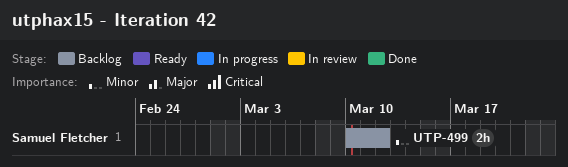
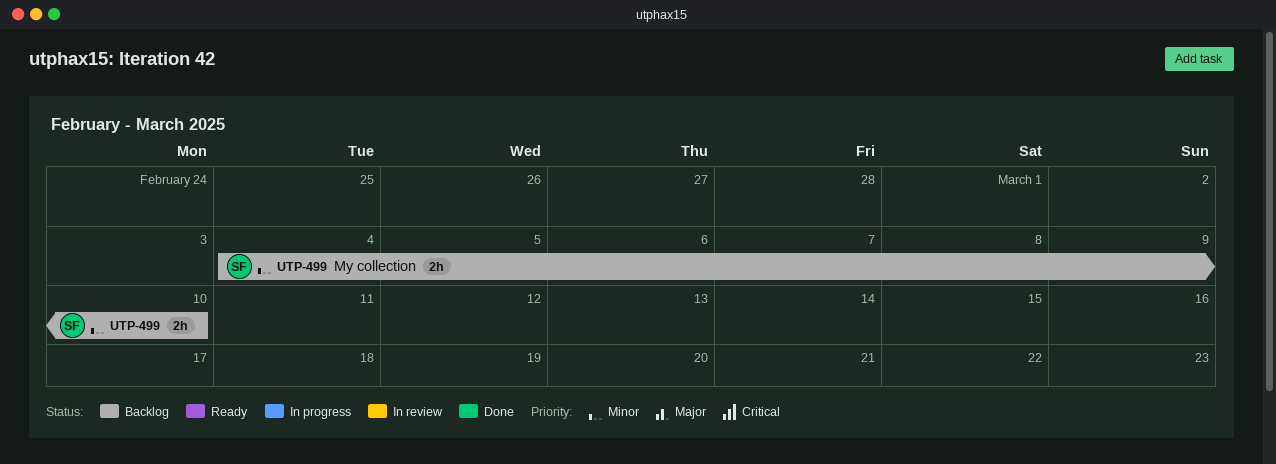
UTP-499, start: Mar 10 -> Mar 4
UTP-499, due: Mar 12 -> Mar 10

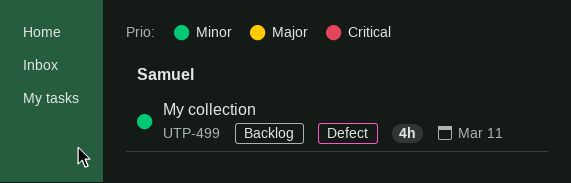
UTP-499, estimate: 2h -> 4h
UTP-499, due: Mar 10 -> Mar 11

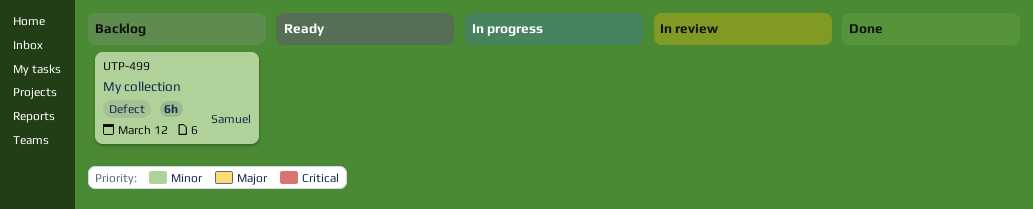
UTP-499, estimate: 4h -> 6h
UTP-499, due: Mar 11 -> Mar 12

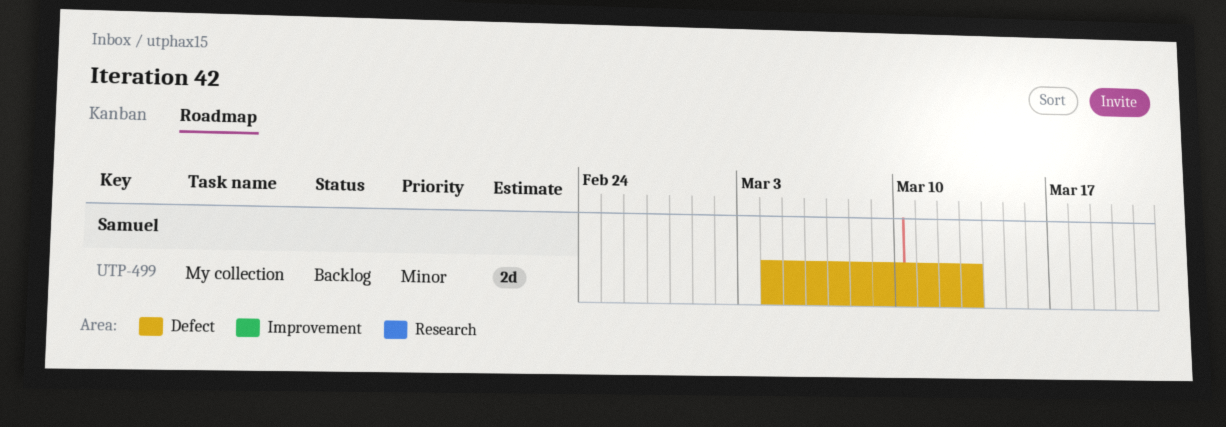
UTP-499, estimate: 6h -> 2d
UTP-499, due: Mar 12 -> Mar 13

